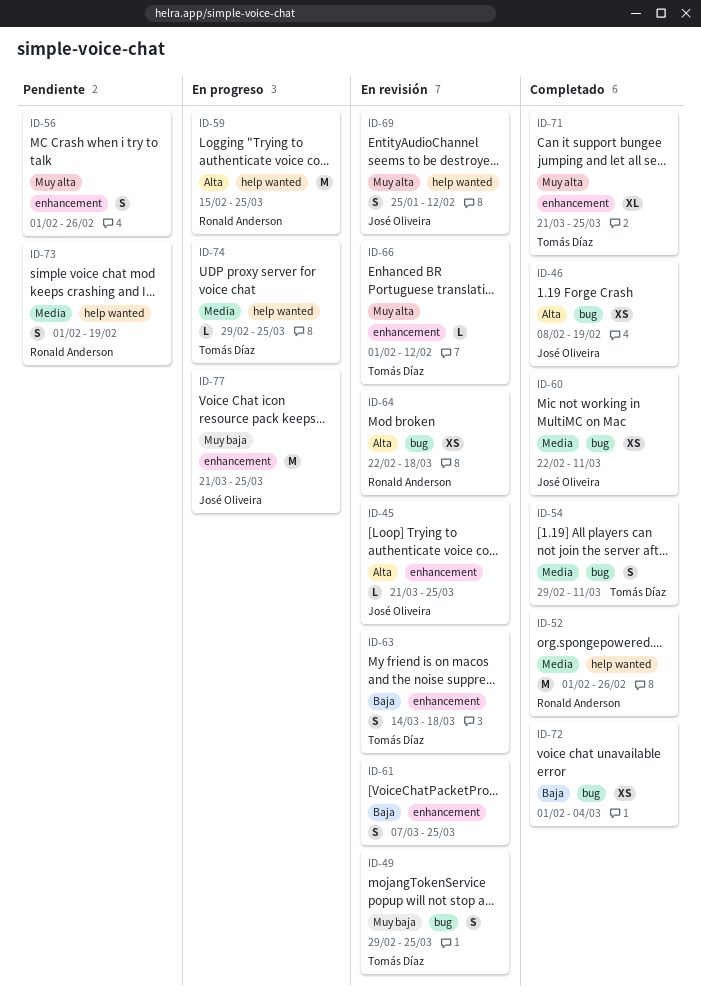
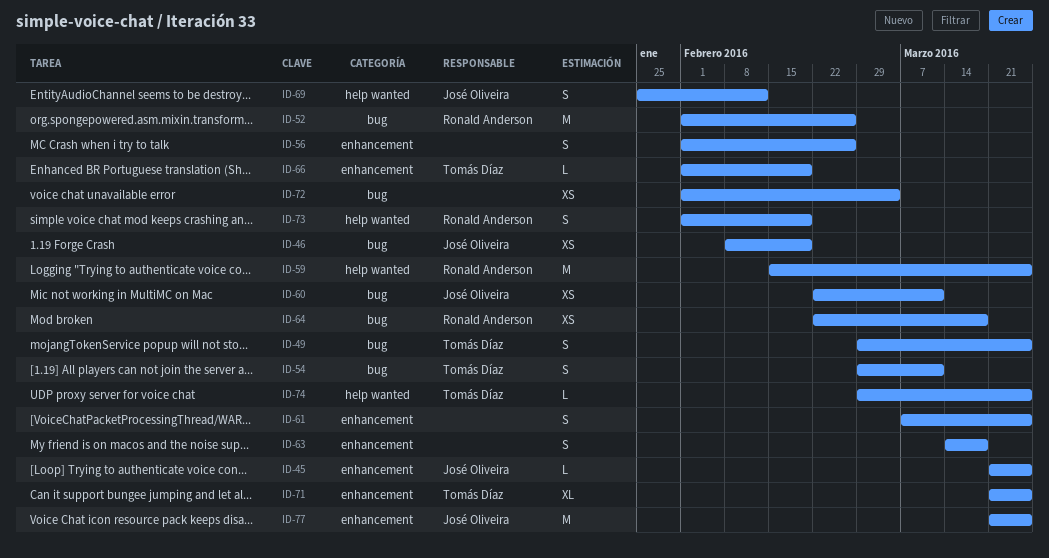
ID-52, label: help wanted -> bug
ID-63, owner: Tomás Díaz -> none
ID-66, due: Feb 12 -> Feb 19

